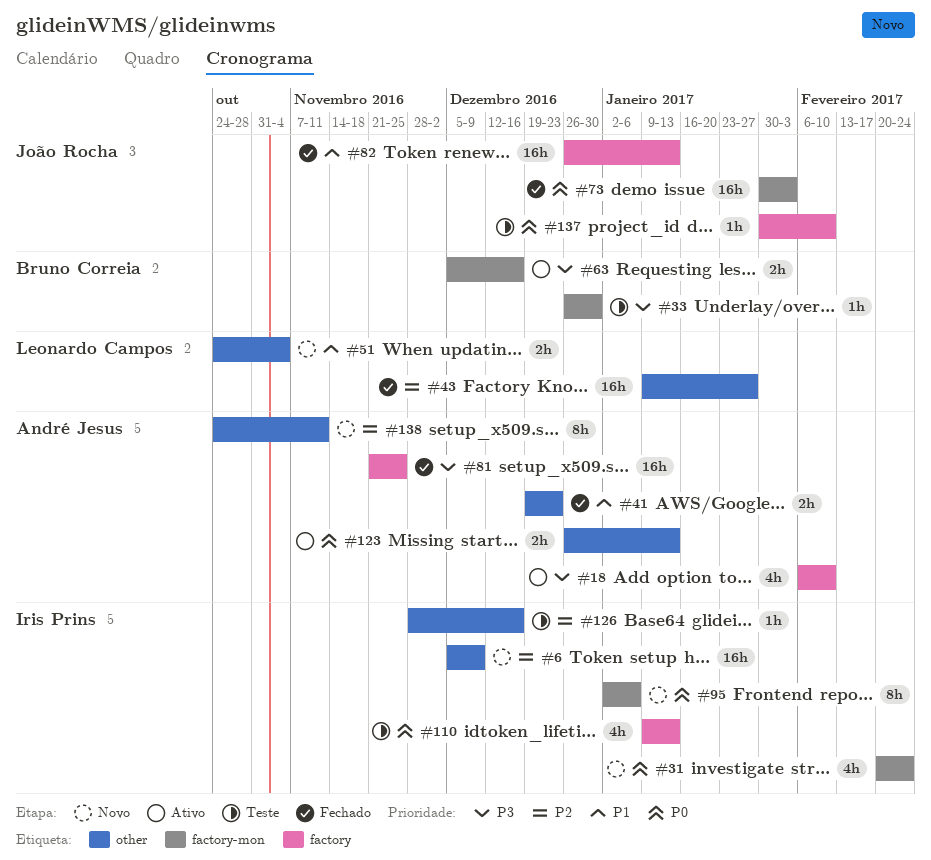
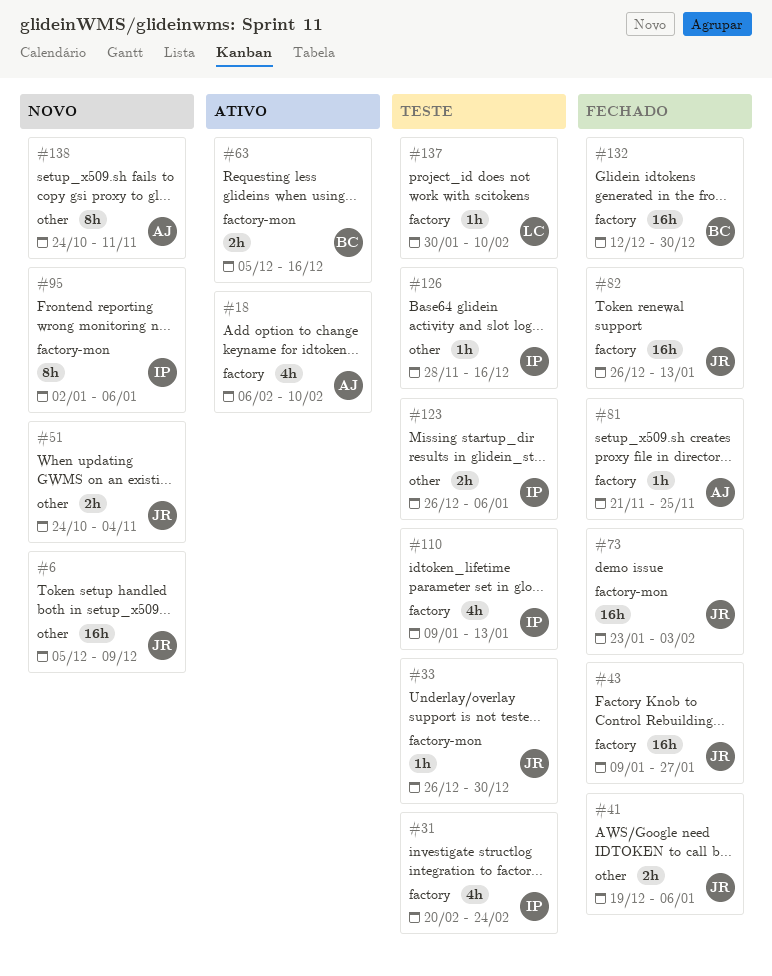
#6, owner: Iris Prins -> João Rocha
#31, status: Novo -> Teste
#31, label: factory-mon -> factory
#33, owner: Bruno Correia -> João Rocha
#41, owner: André Jesus -> João Rocha
#41, due: Dec 23 -> Jan 6
#43, owner: Leonardo Campos -> João Rocha
#43, label: other -> factory
#51, owner: Leonardo Campos -> João Rocha
#73, start: Jan 30 -> Jan 23
#81, estimate: 16h -> 1h
#123, status: Ativo -> Teste
#123, owner: André Jesus -> Iris Prins
#123, due: Jan 13 -> Jan 6
#132: none -> present
#137, owner: João Rocha -> Leonardo Campos

